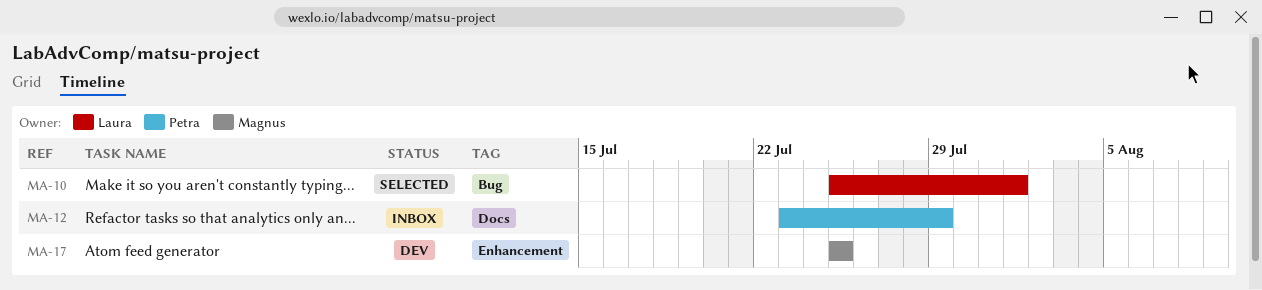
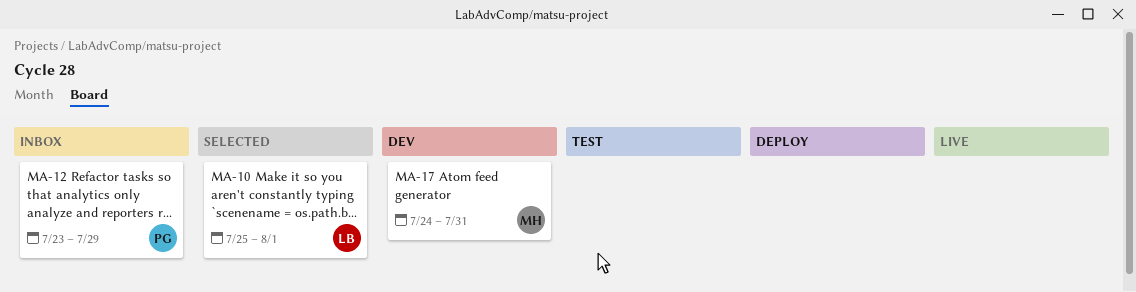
MA-17, start: Jul 25 -> Jul 24
MA-17, due: Jul 25 -> Jul 31

